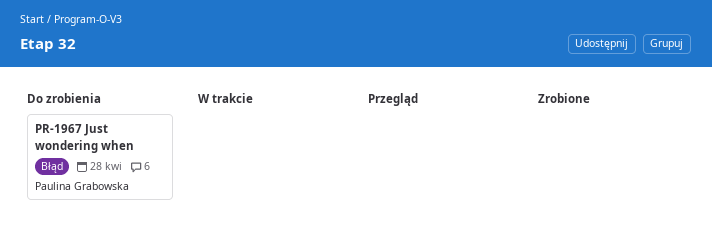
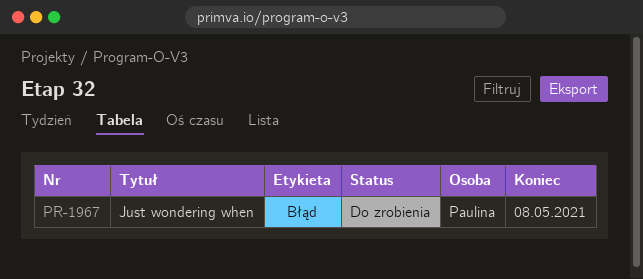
PR-1967, due: Apr 28 -> May 8

